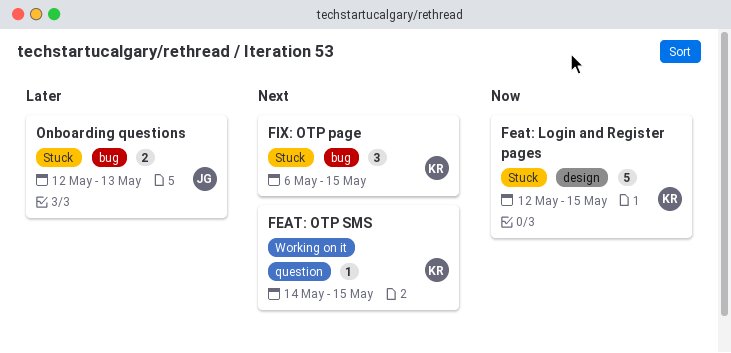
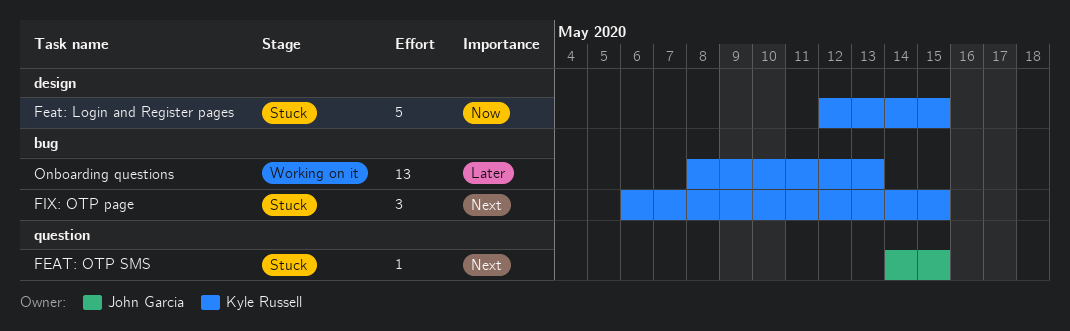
FEAT: OTP SMS, status: Working on it -> Stuck
FEAT: OTP SMS, owner: Kyle Russell -> John Garcia
Onboarding questions, status: Stuck -> Working on it
Onboarding questions, owner: John Garcia -> Kyle Russell
Onboarding questions, estimate: 2 -> 13
Onboarding questions, start: May 12 -> May 8

